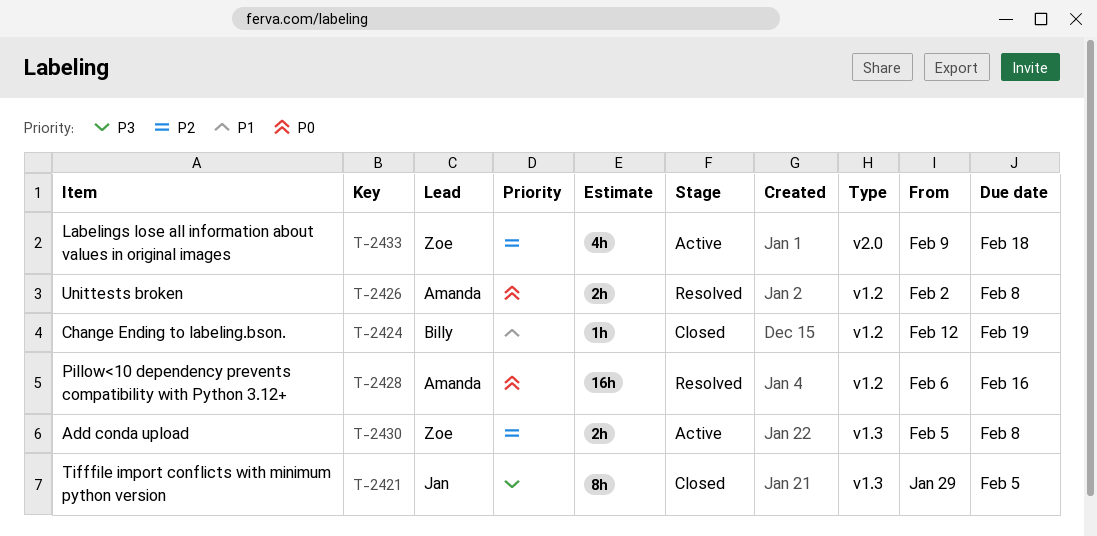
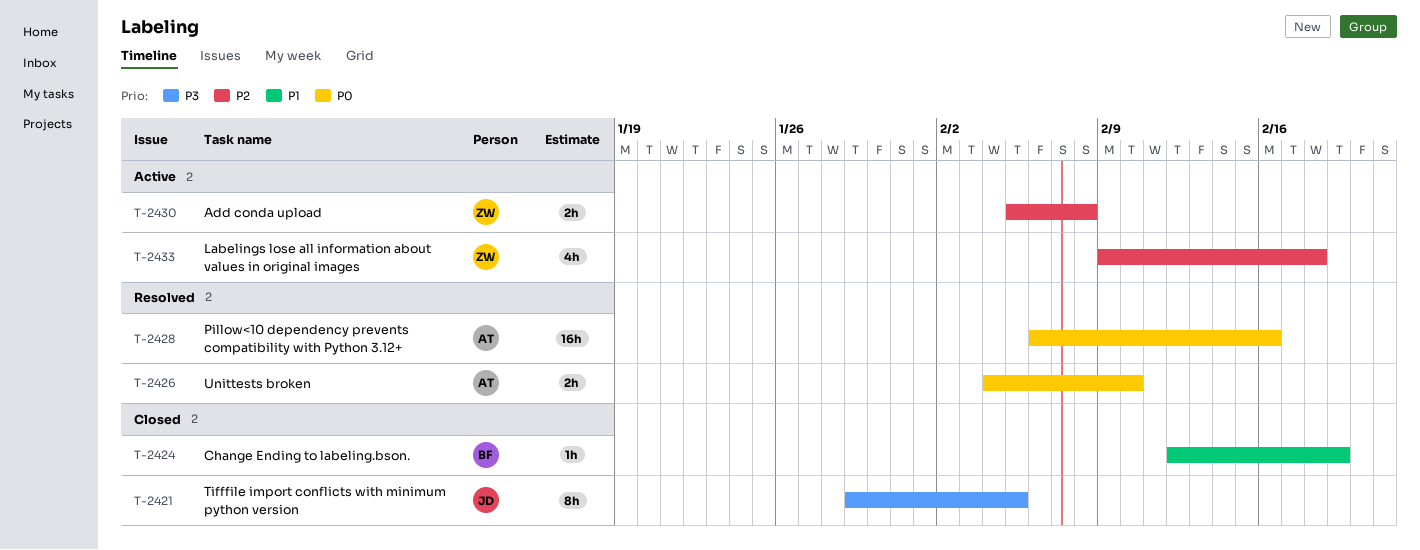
T-2426, start: Feb 2 -> Feb 4
T-2426, due: Feb 8 -> Feb 10

